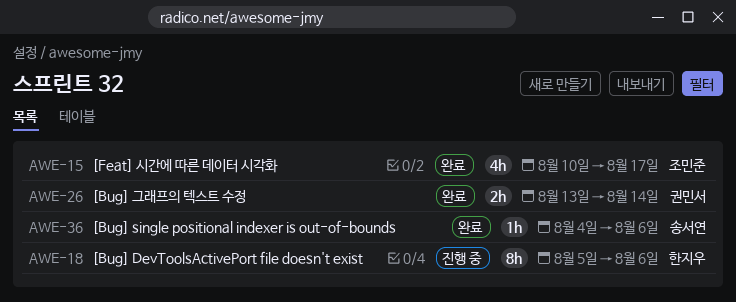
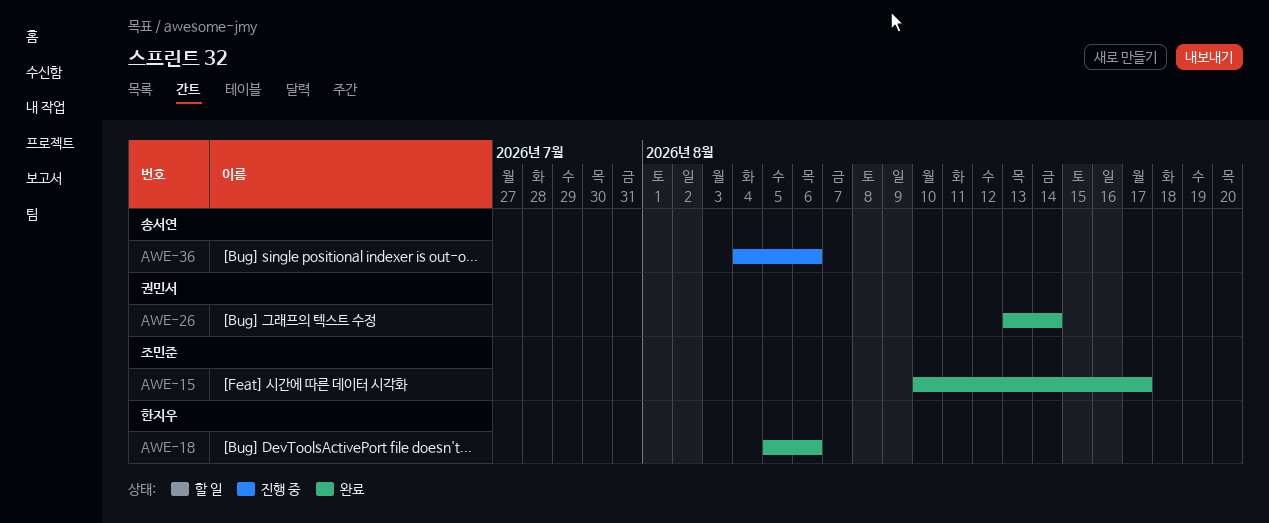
AWE-18, status: 진행 중 -> 완료
AWE-36, status: 완료 -> 진행 중

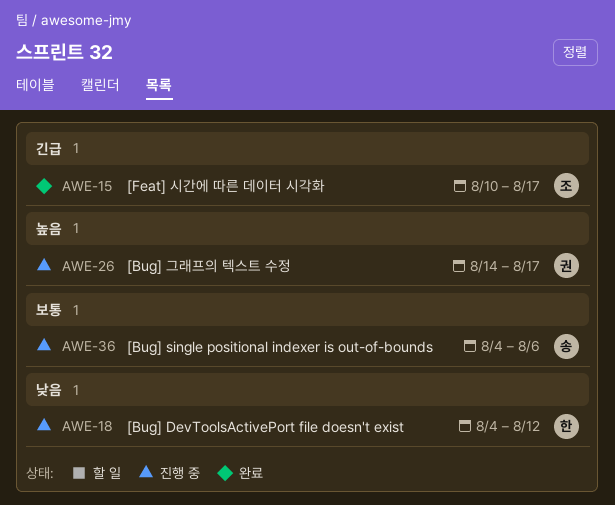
AWE-18, status: 완료 -> 진행 중
AWE-18, start: Aug 5 -> Aug 4
AWE-18, due: Aug 6 -> Aug 12
AWE-26, status: 완료 -> 진행 중
AWE-26, start: Aug 13 -> Aug 14
AWE-26, due: Aug 14 -> Aug 17

